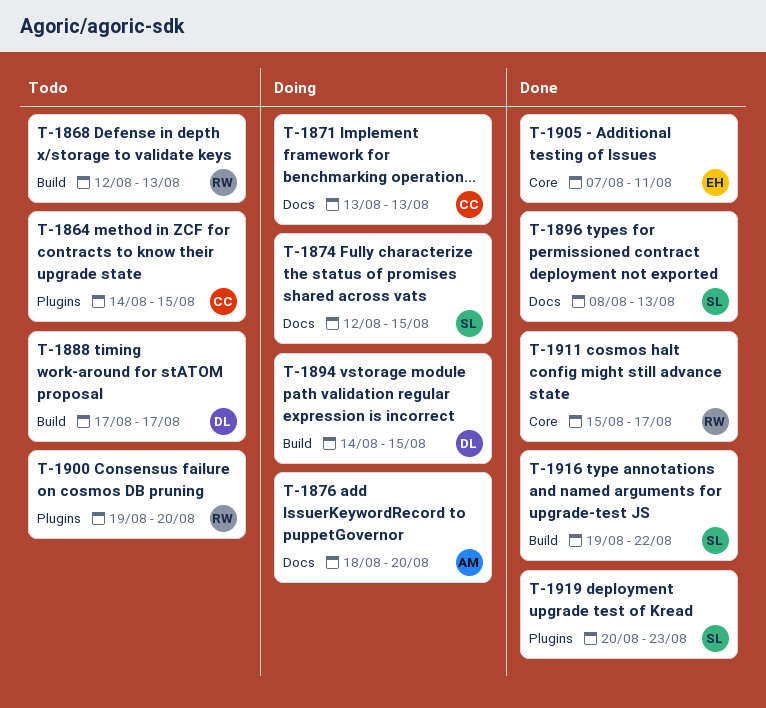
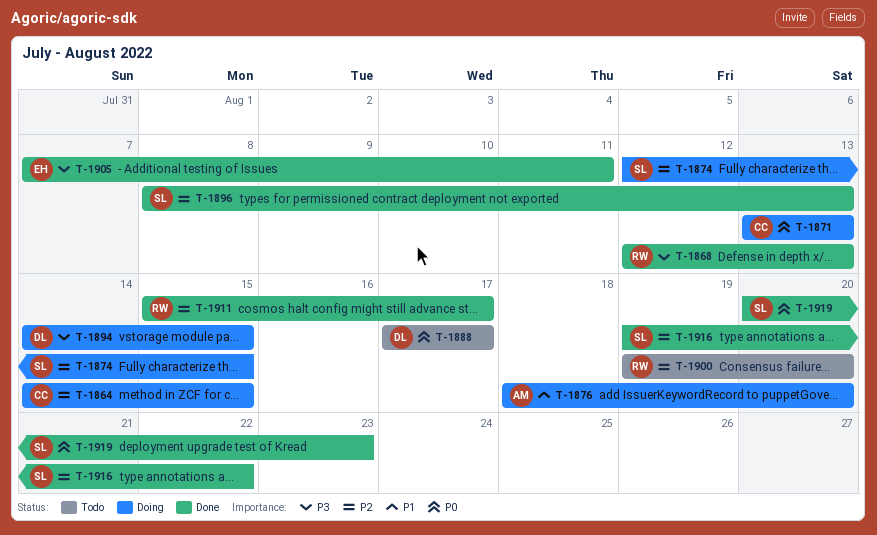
T-1864, status: Todo -> Doing
T-1868, status: Todo -> Done

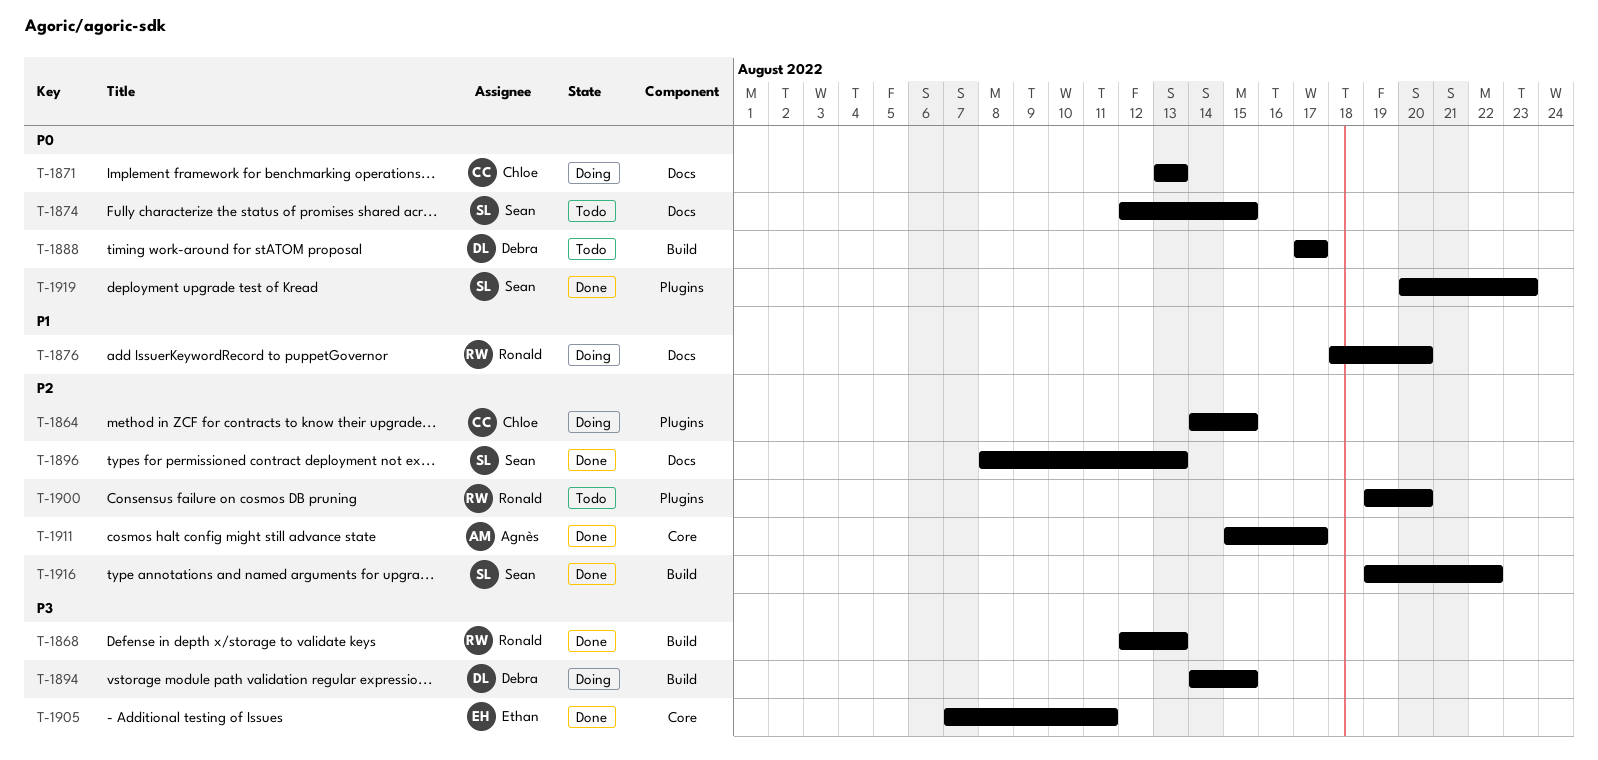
T-1874, status: Doing -> Todo
T-1874, priority: P2 -> P0
T-1876, owner: Agnès -> Ronald
T-1911, owner: Ronald -> Agnès

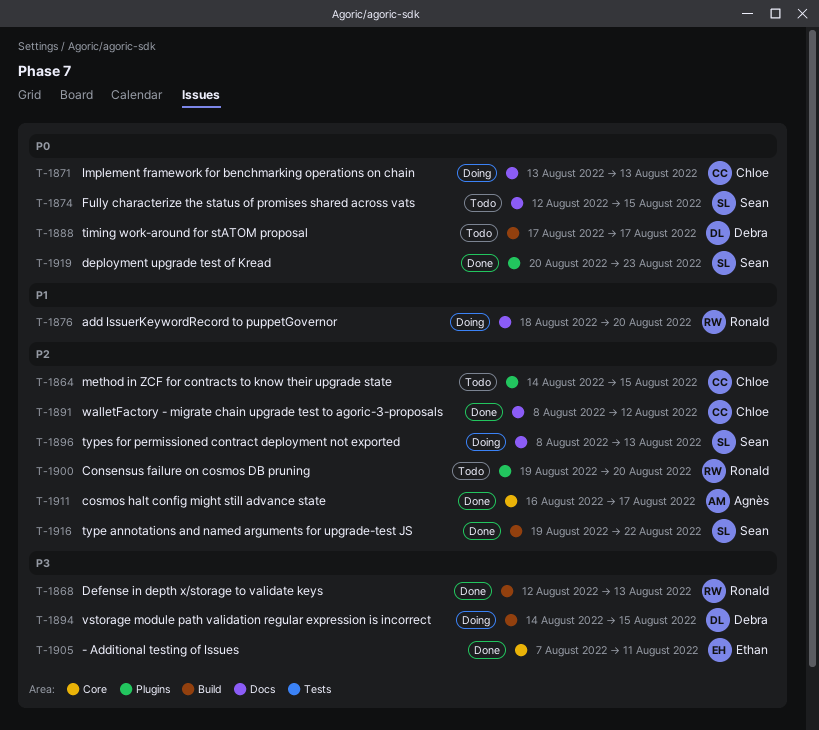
T-1864, status: Doing -> Todo
T-1891: none -> present
T-1896, status: Done -> Doing
T-1911, start: Aug 15 -> Aug 16

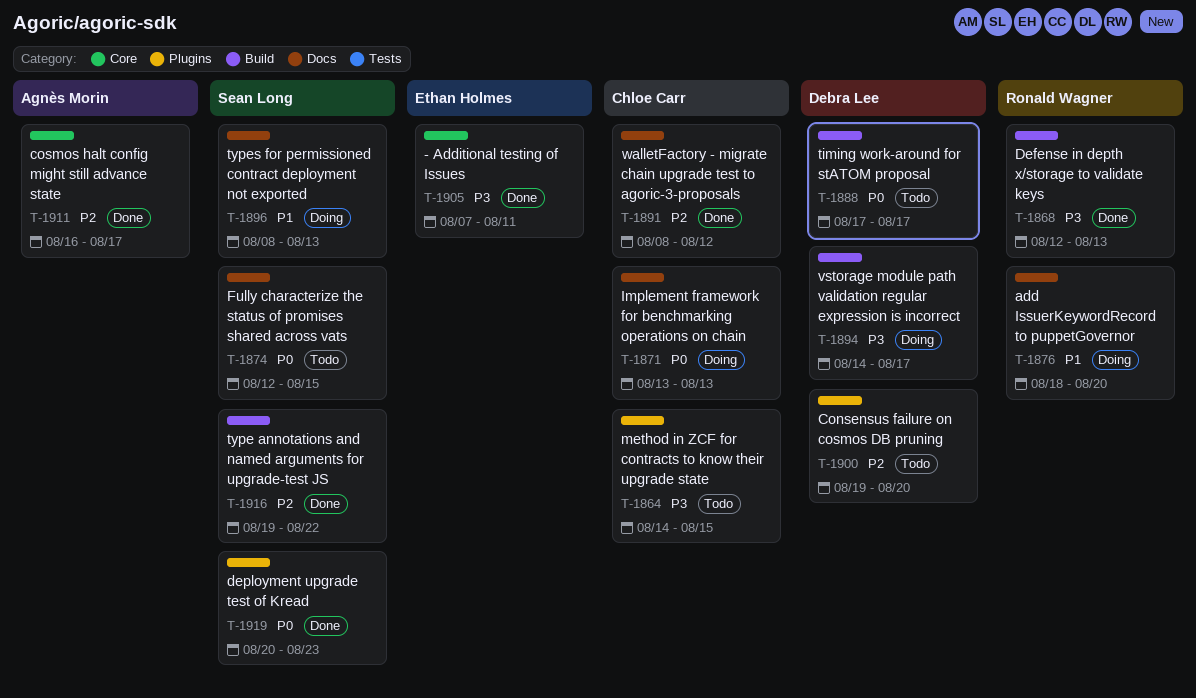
T-1864, priority: P2 -> P3
T-1894, due: Aug 15 -> Aug 17
T-1896, priority: P2 -> P1
T-1900, owner: Ronald Wagner -> Debra Lee

